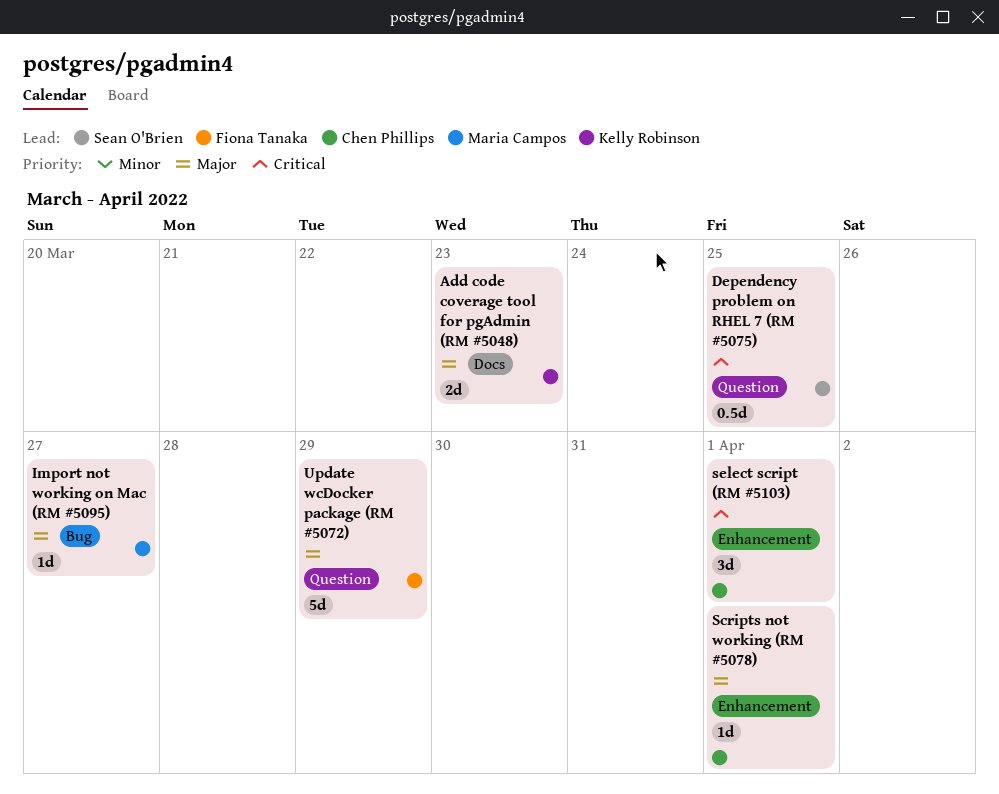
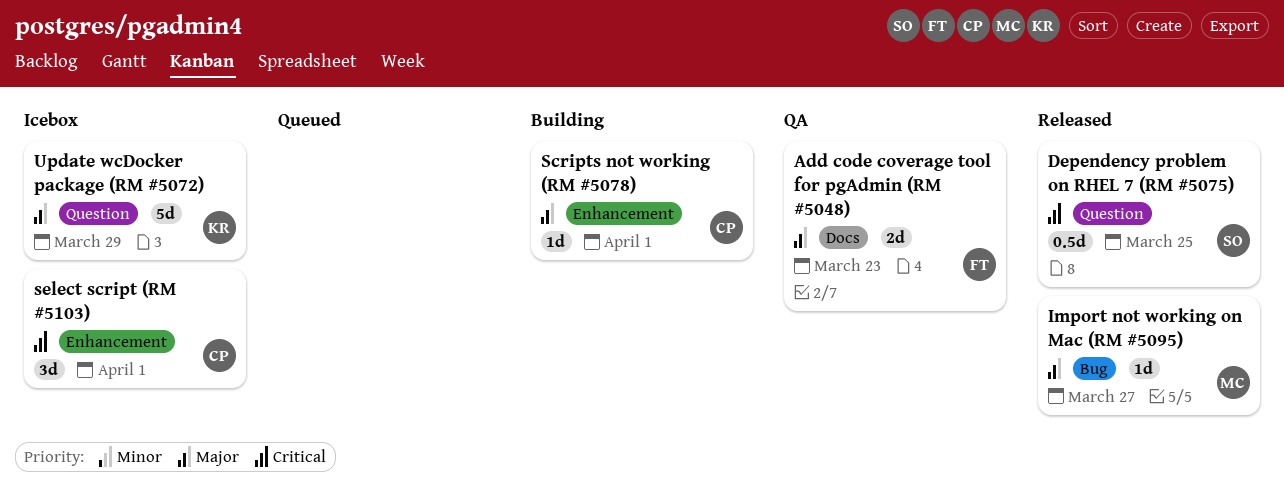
Add code coverage tool for pgAdmin (RM #5048), owner: Kelly Robinson -> Fiona Tanaka
Update wcDocker package (RM #5072), owner: Fiona Tanaka -> Kelly Robinson

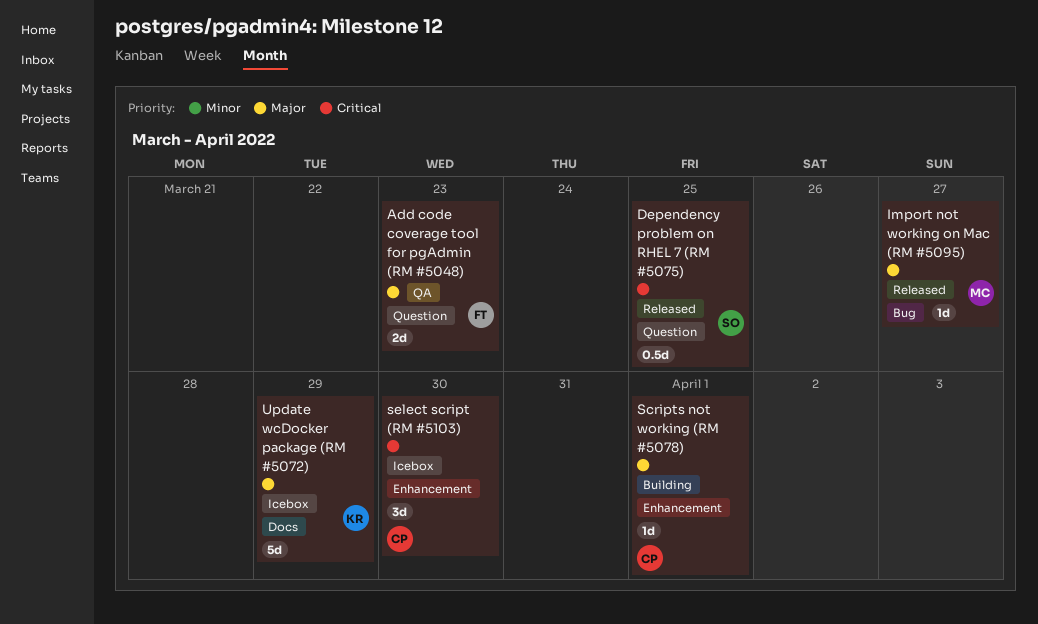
Add code coverage tool for pgAdmin (RM #5048), label: Docs -> Question
select script (RM #5103), due: Apr 1 -> Mar 30
Update wcDocker package (RM #5072), label: Question -> Docs

